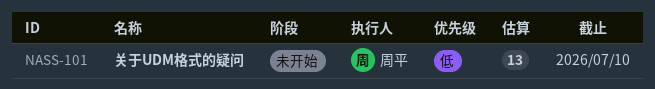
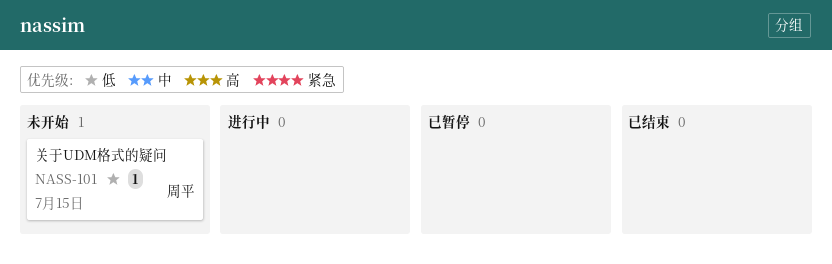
NASS-101, estimate: 13 -> 1
NASS-101, due: Jul 10 -> Jul 15

